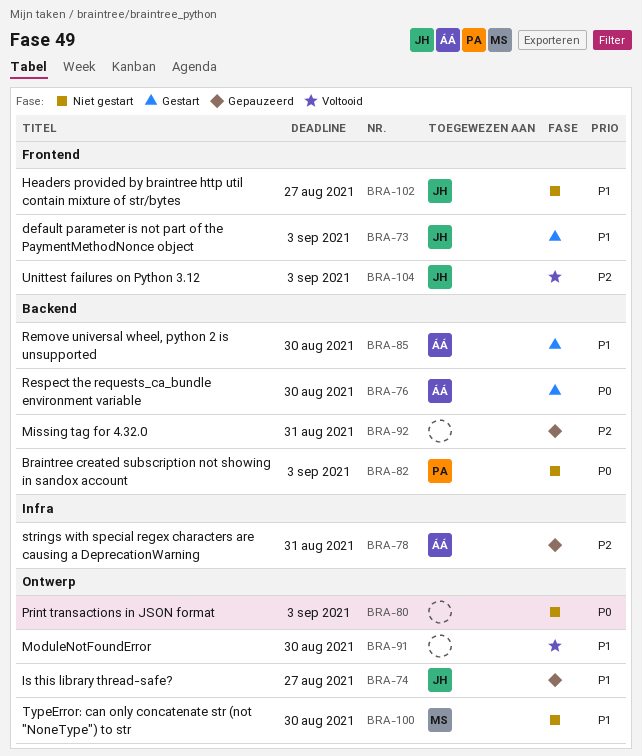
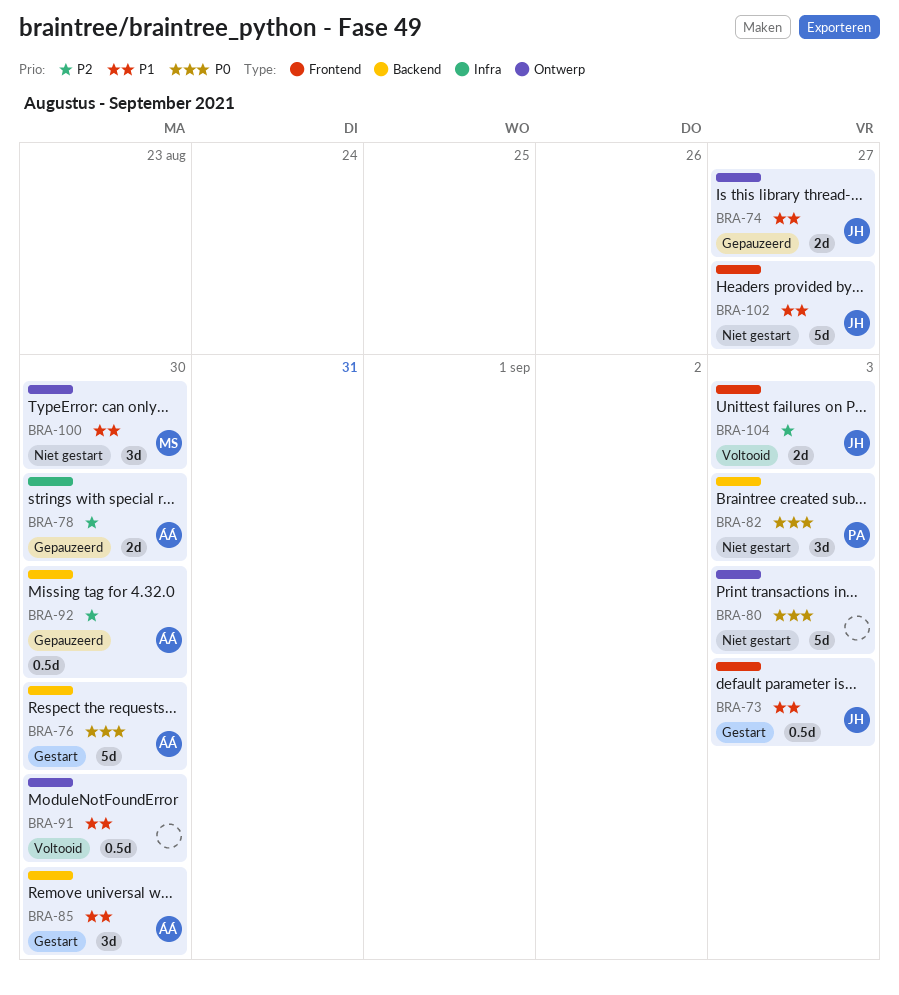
BRA-78, due: Aug 31 -> Aug 30
BRA-92, owner: none -> ÁÁ
BRA-92, due: Aug 31 -> Aug 30

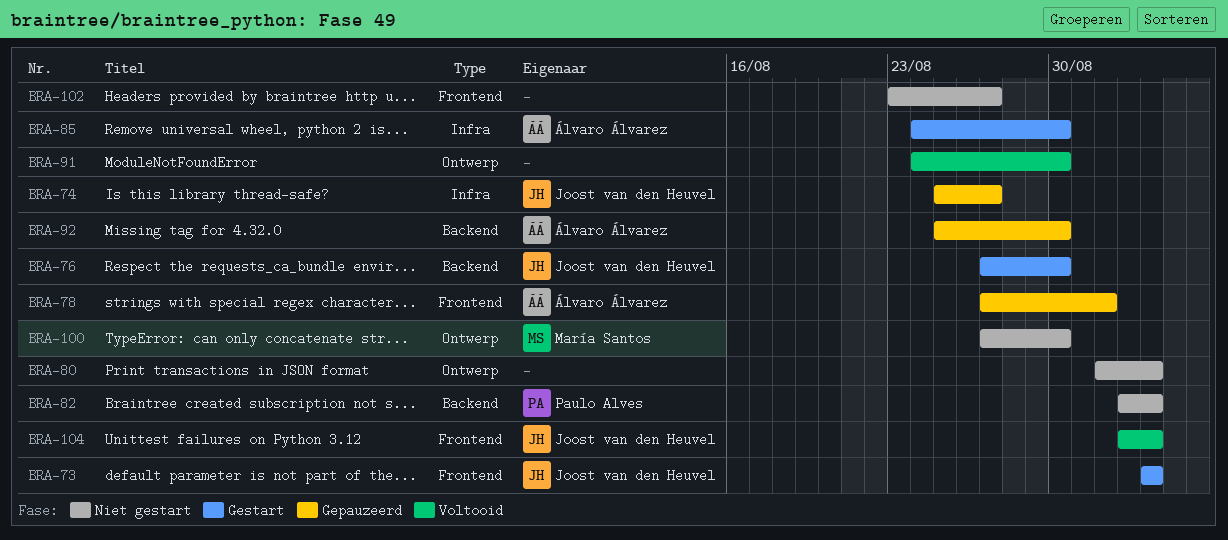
BRA-74, label: Ontwerp -> Infra
BRA-76, owner: Álvaro Álvarez -> Joost van den Heuvel
BRA-78, label: Infra -> Frontend
BRA-78, due: Aug 30 -> Sep 1
BRA-85, label: Backend -> Infra
BRA-102, owner: Joost van den Heuvel -> none

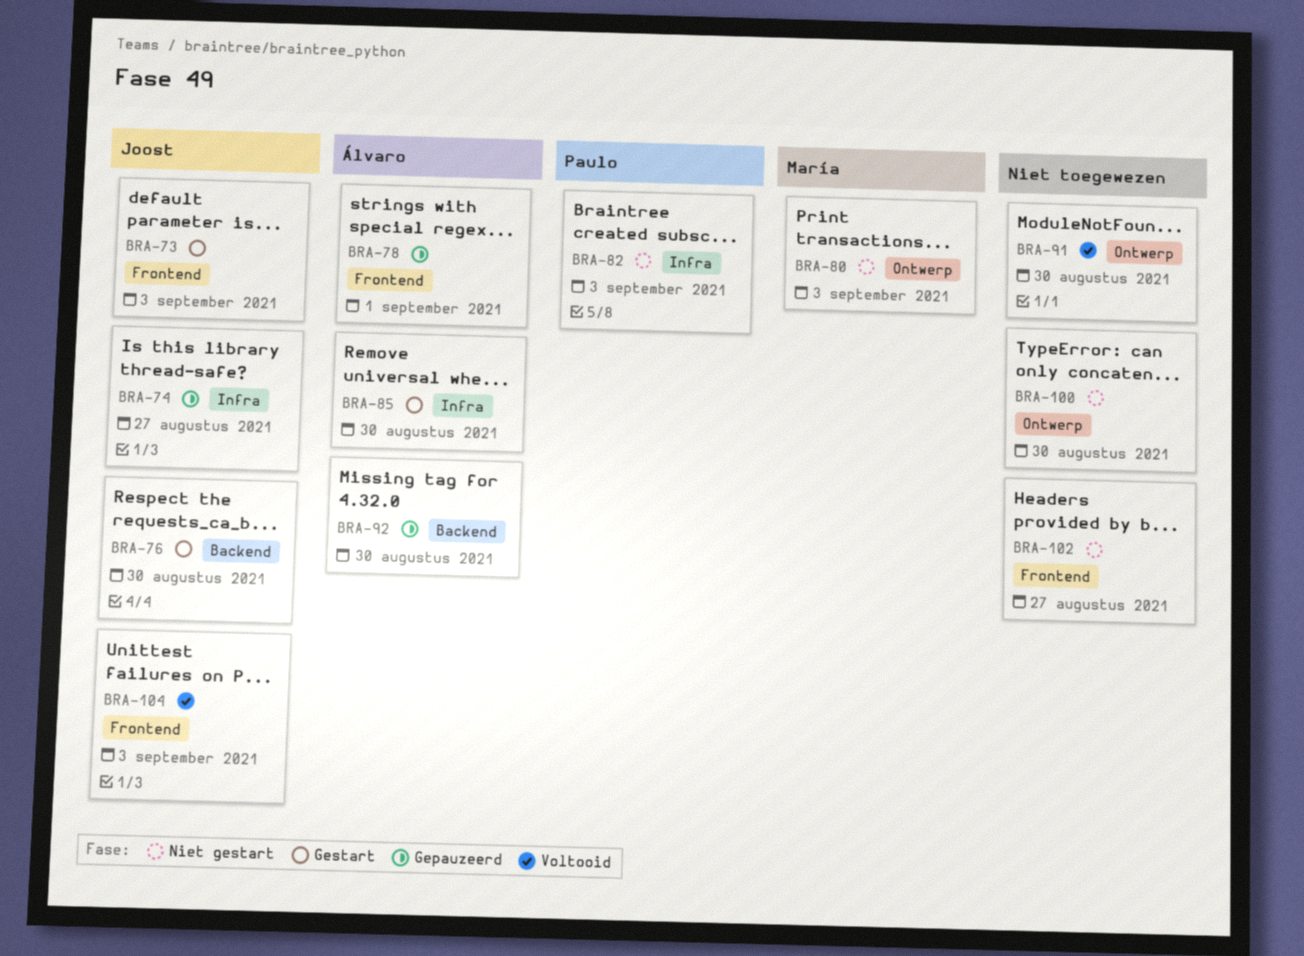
BRA-80, owner: none -> María Santos
BRA-82, label: Backend -> Infra
BRA-100, owner: María Santos -> none

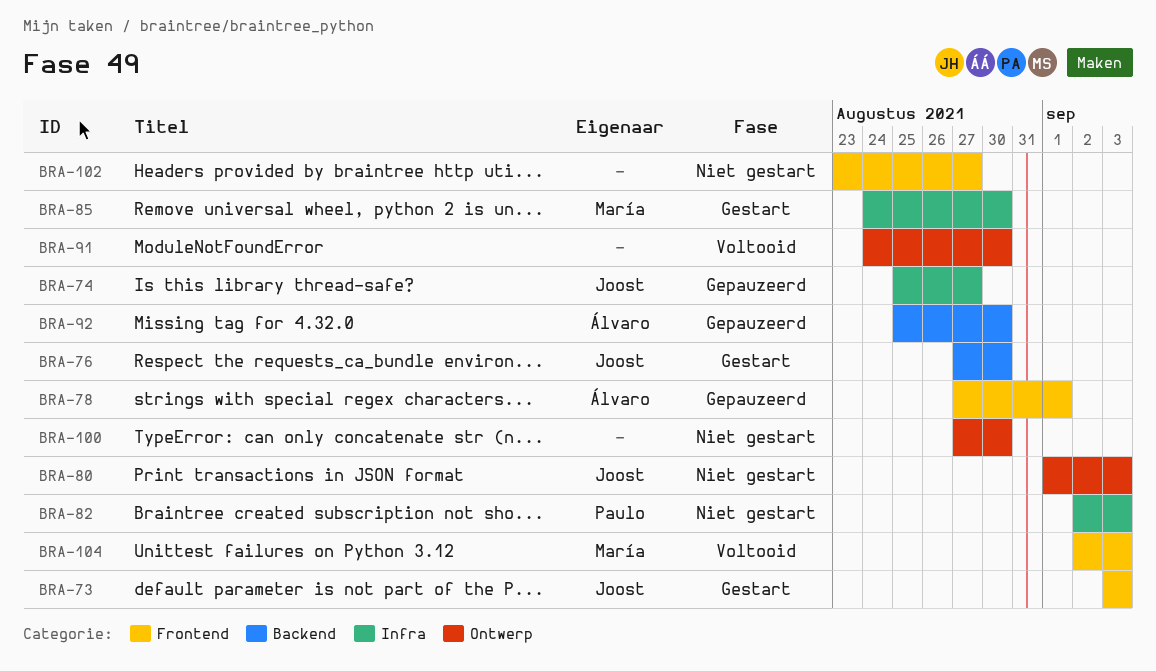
BRA-80, owner: María -> Joost
BRA-85, owner: Álvaro -> María
BRA-104, owner: Joost -> María

